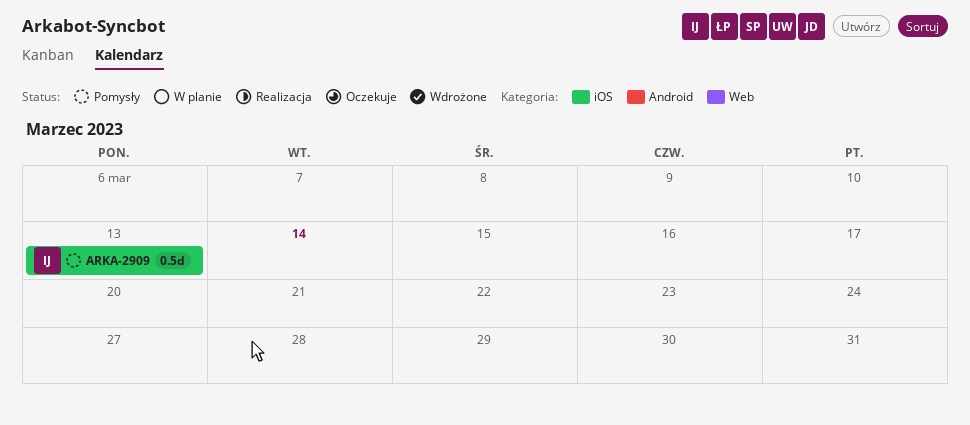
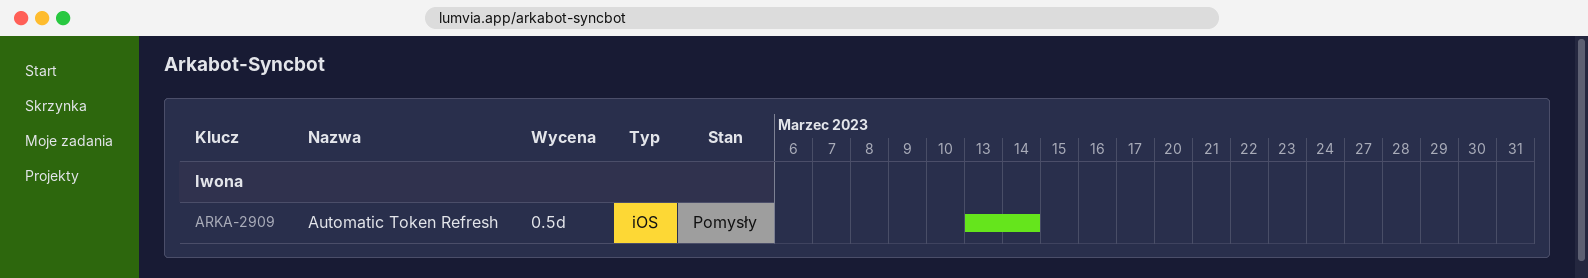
ARKA-2909, due: Mar 13 -> Mar 14

